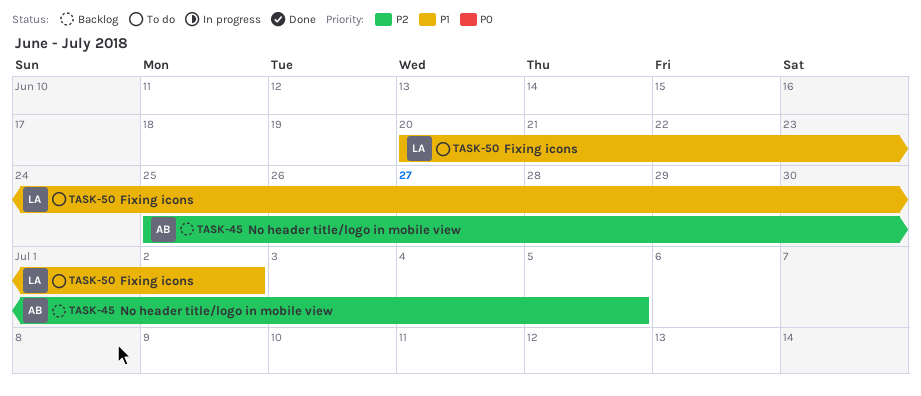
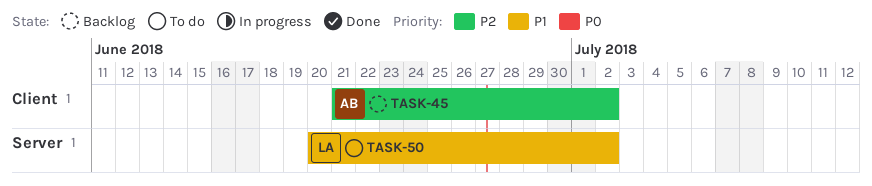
TASK-45, start: Jun 25 -> Jun 21
TASK-45, due: Jul 5 -> Jul 2

